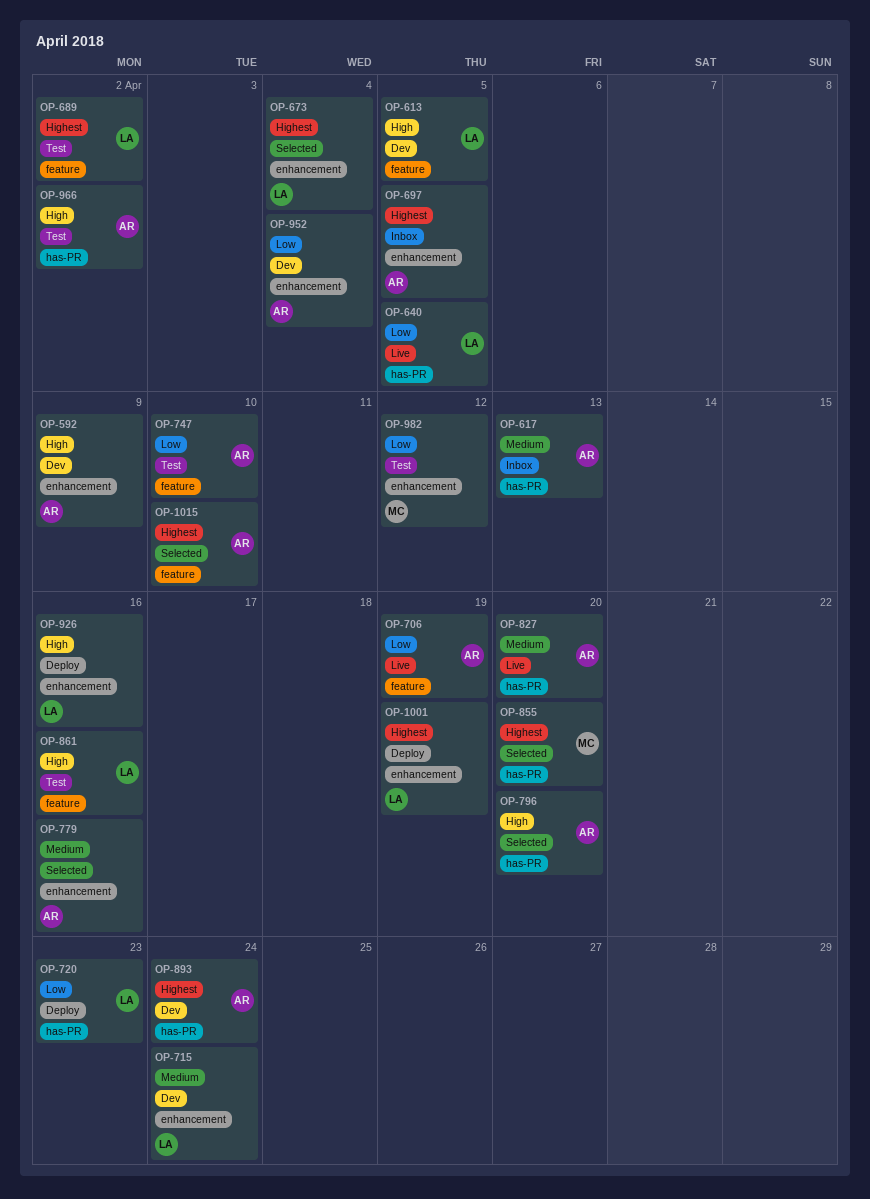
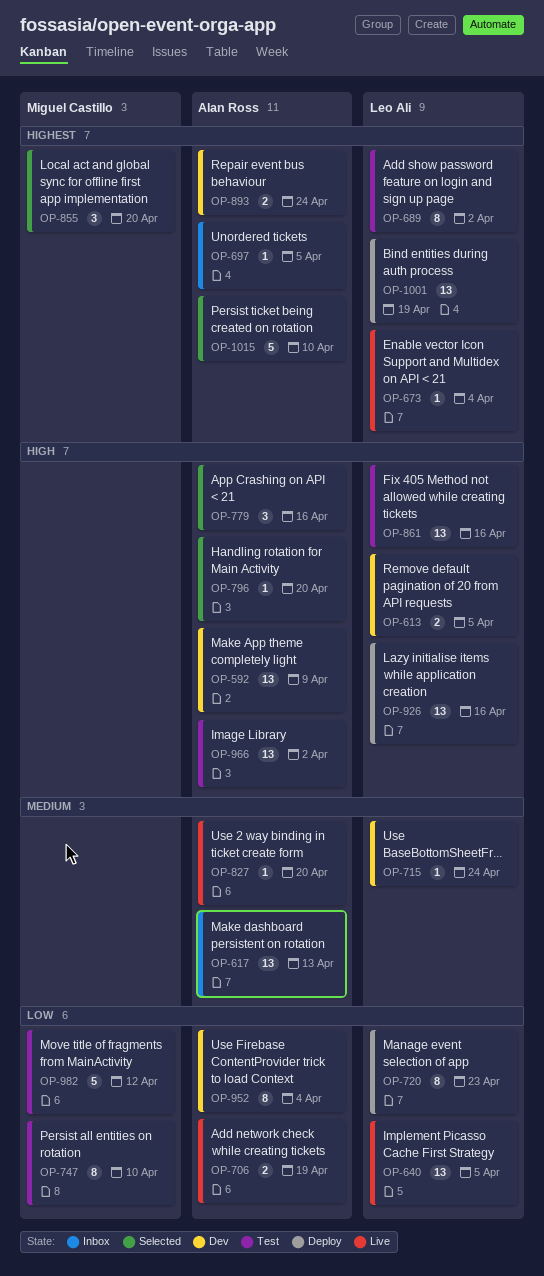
OP-673, status: Selected -> Live
OP-747, owner: Alan Ross -> Miguel Castillo
OP-779, priority: Medium -> High

